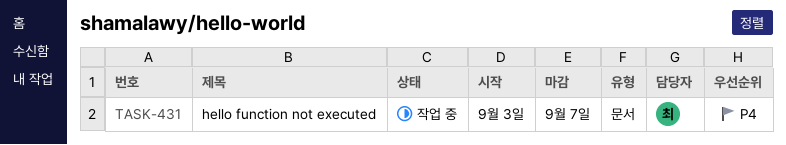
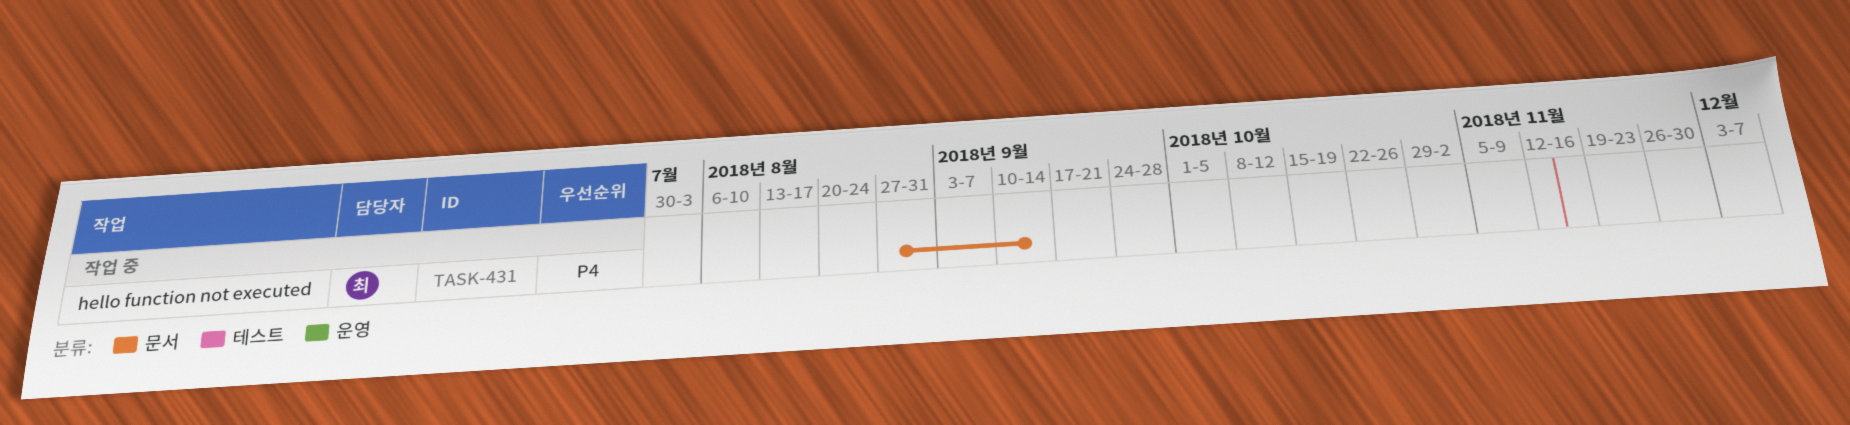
TASK-431, start: Sep 3 -> Aug 27
TASK-431, due: Sep 7 -> Sep 14

